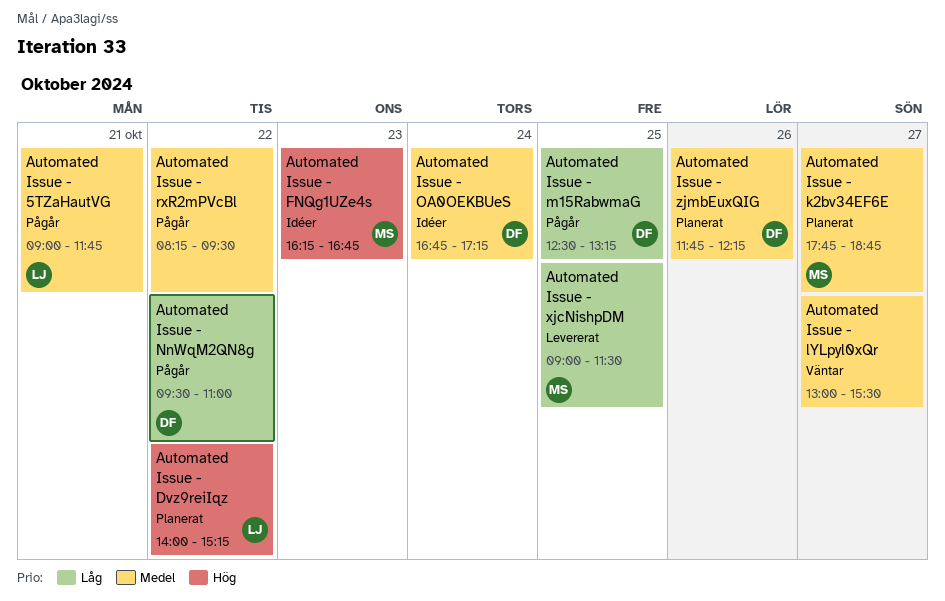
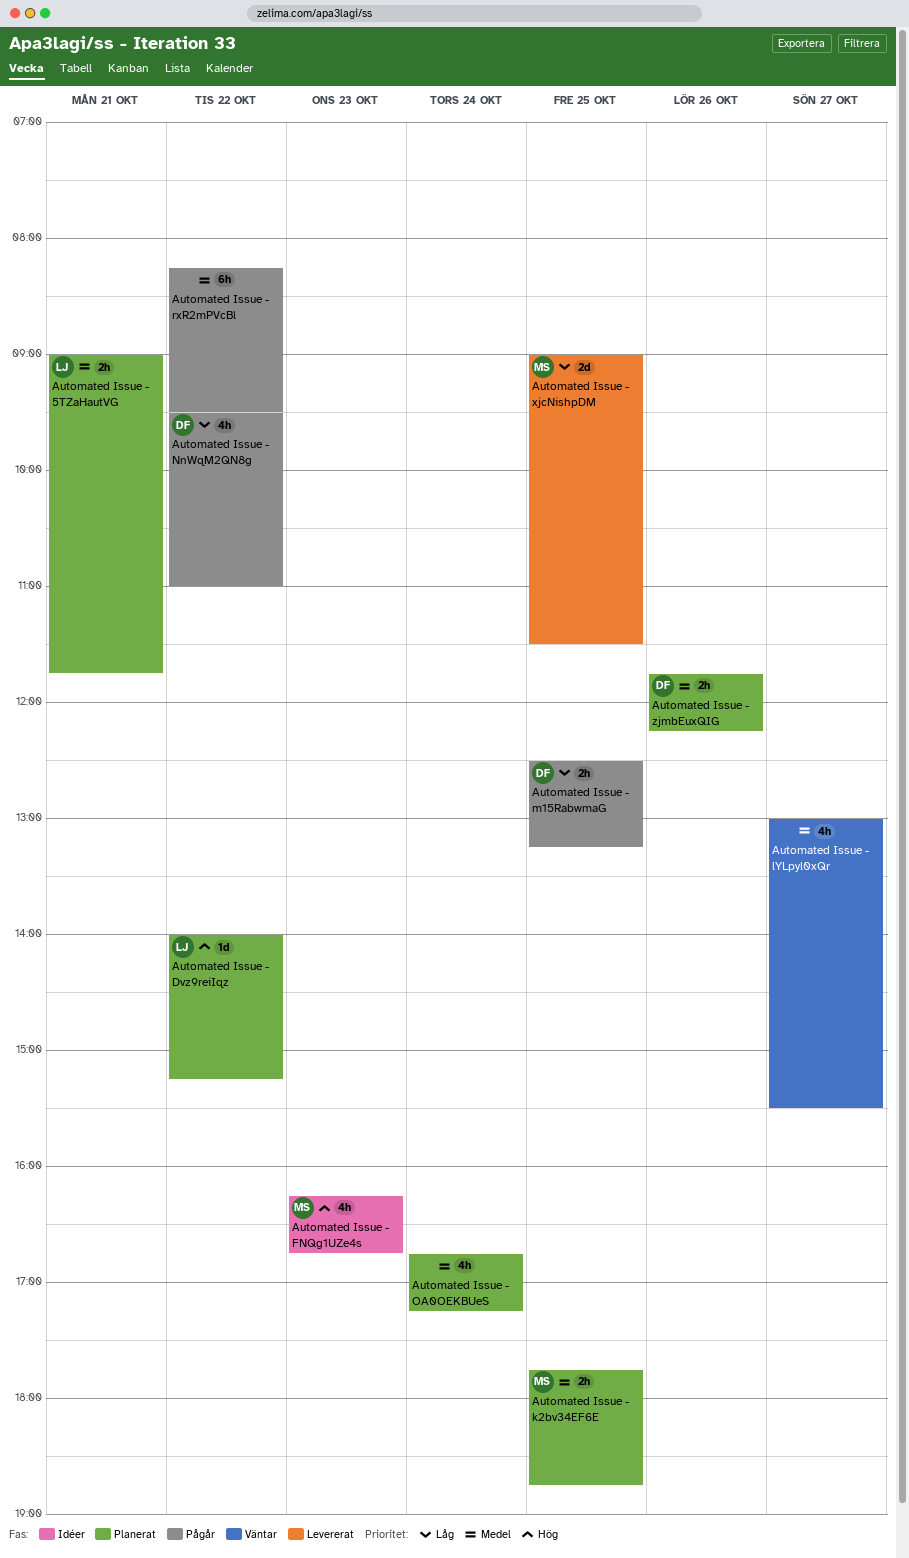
Automated Issue - 5TZaHautVG, status: Pågår -> Planerat
Automated Issue - k2bv34EF6E, day: Oct 27 -> Oct 25
Automated Issue - OA0OEKBUeS, status: Idéer -> Planerat
Automated Issue - OA0OEKBUeS, owner: DF -> none

